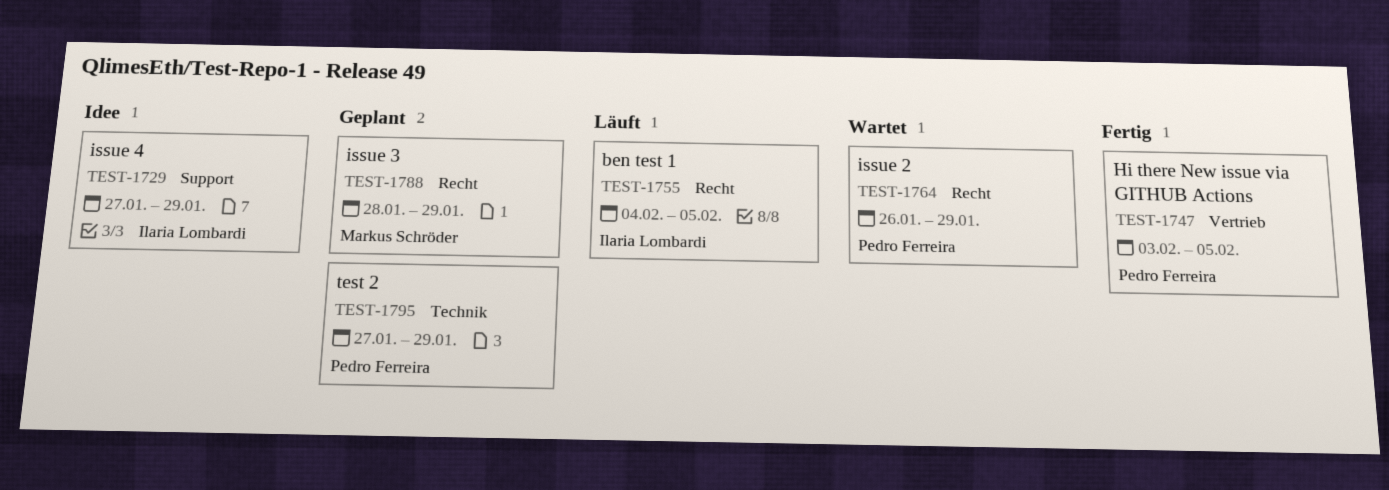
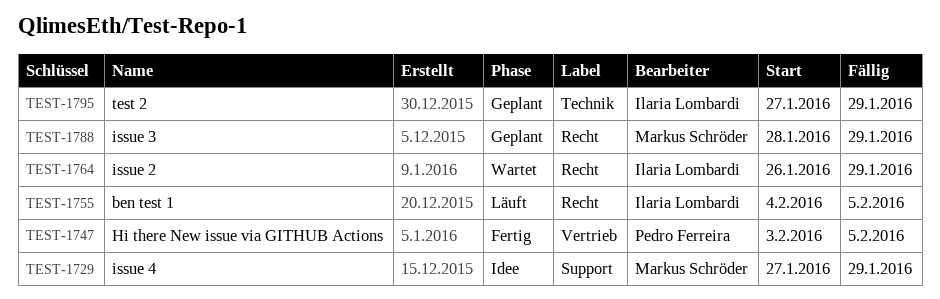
TEST-1729, owner: Ilaria Lombardi -> Markus Schröder
TEST-1764, owner: Pedro Ferreira -> Ilaria Lombardi
TEST-1795, owner: Pedro Ferreira -> Ilaria Lombardi

